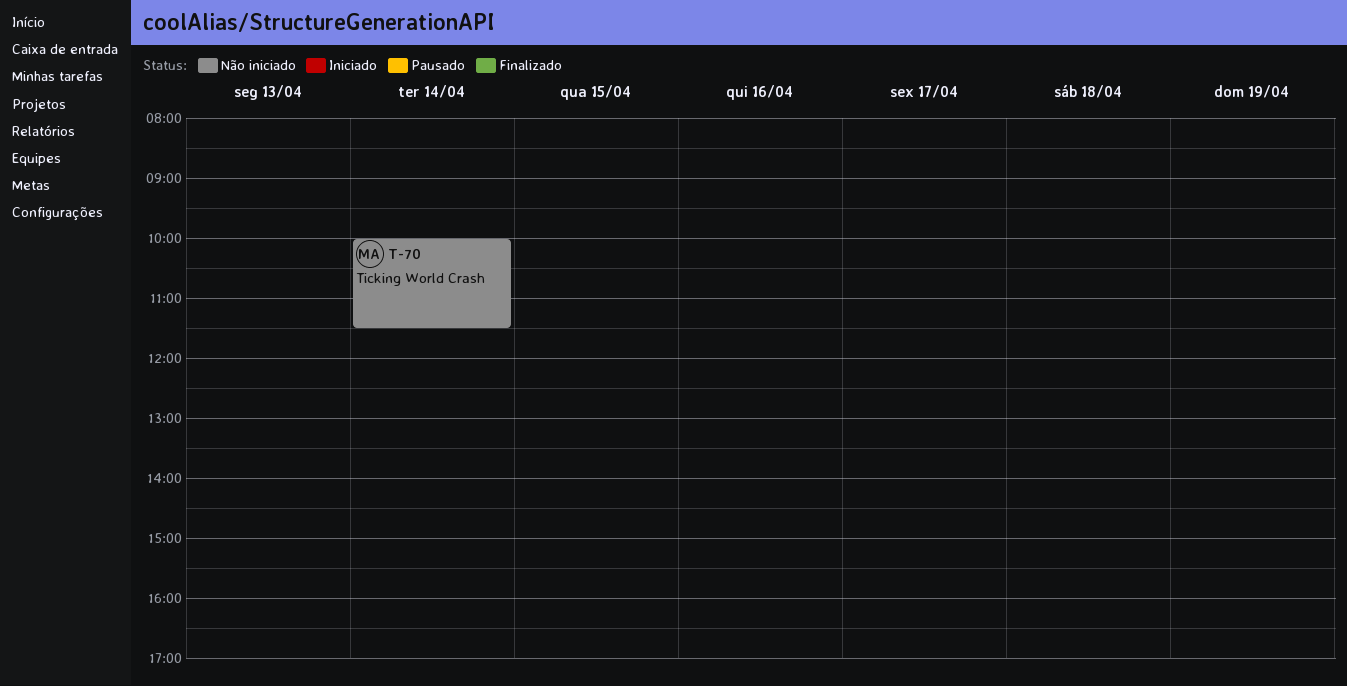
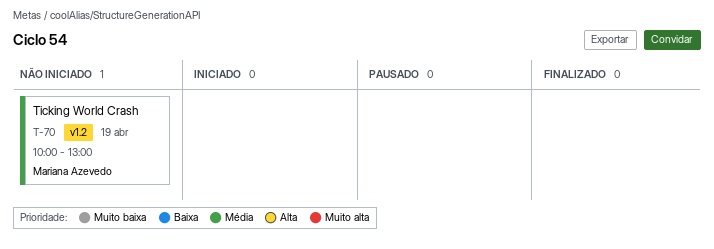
T-70, day: Apr 14 -> Apr 19
T-70, ends: 11:30 -> 13:00

